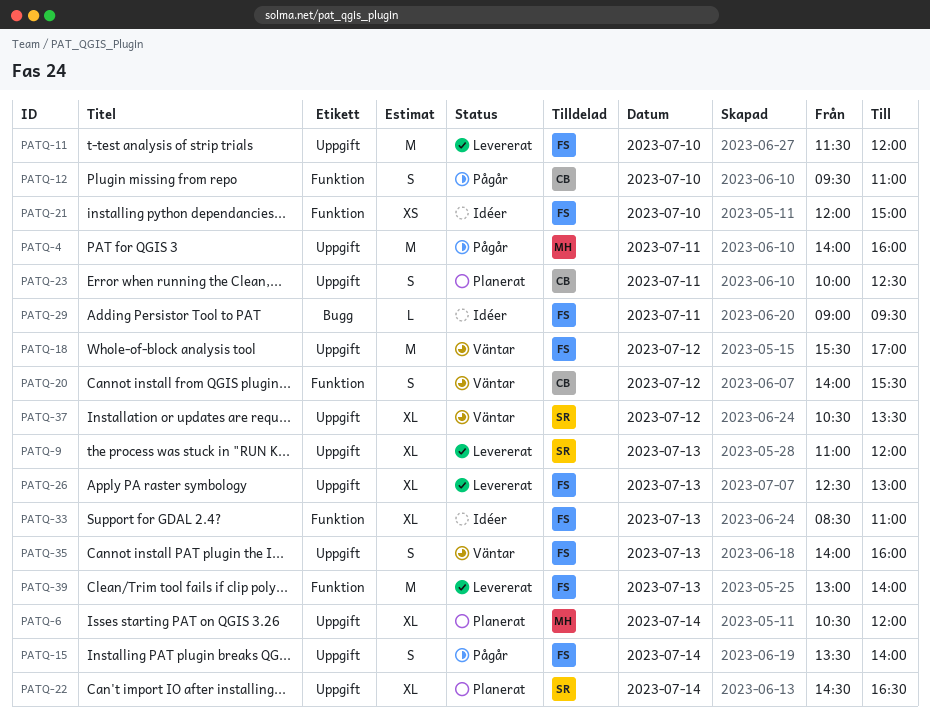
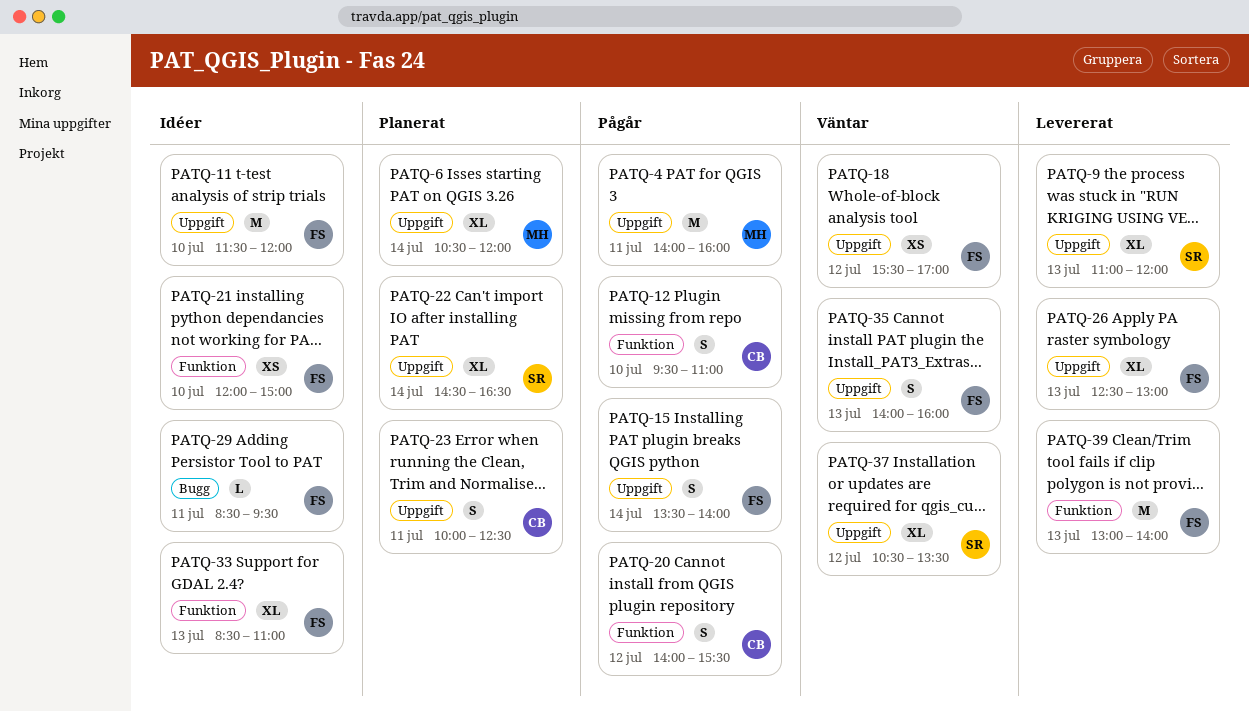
PATQ-11, status: Levererat -> Idéer
PATQ-18, estimate: M -> XS
PATQ-20, status: Väntar -> Pågår
PATQ-29, begins: 09:00 -> 08:30

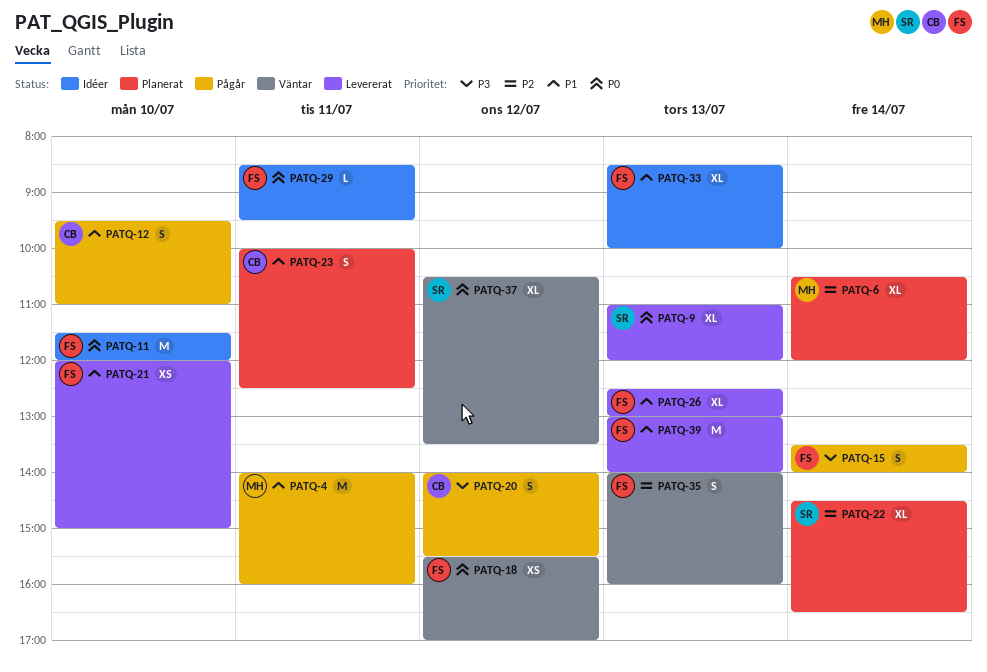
PATQ-21, status: Idéer -> Levererat
PATQ-33, ends: 11:00 -> 10:00

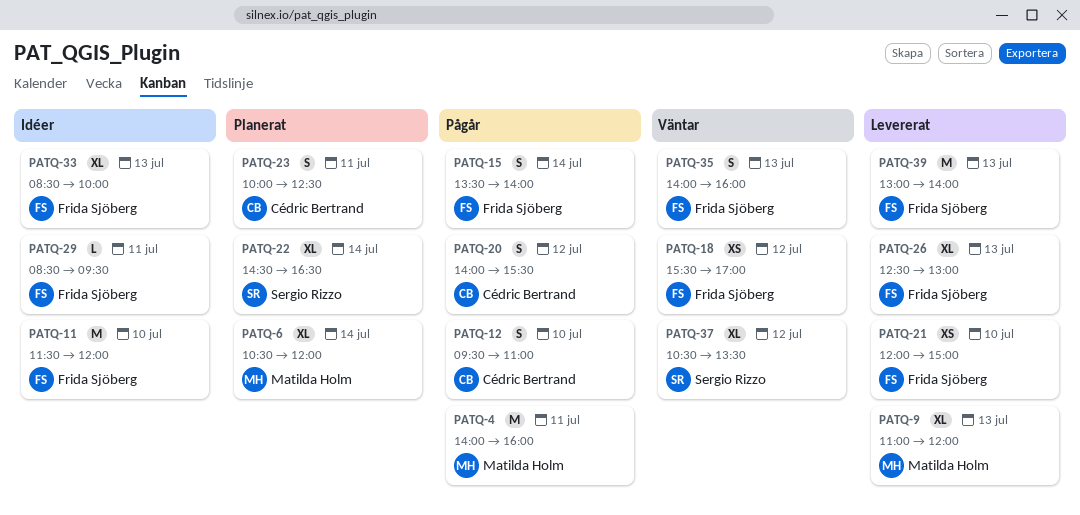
PATQ-9, owner: Sergio Rizzo -> Matilda Holm

